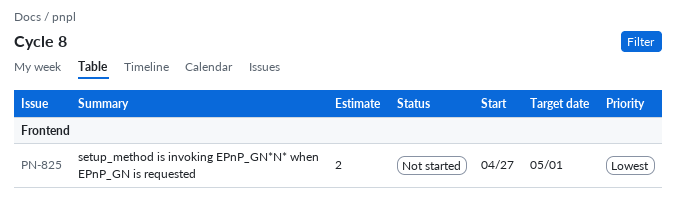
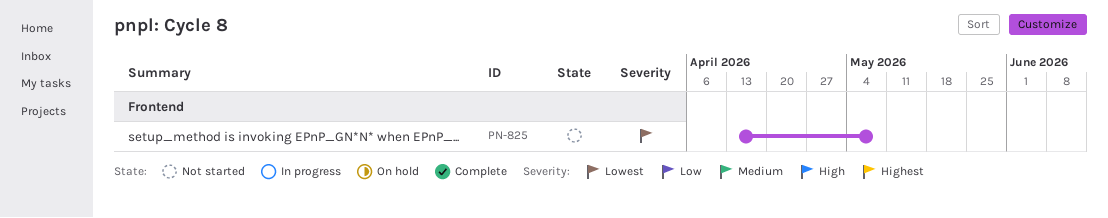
PN-825, start: Apr 27 -> Apr 13
PN-825, due: May 1 -> May 8

